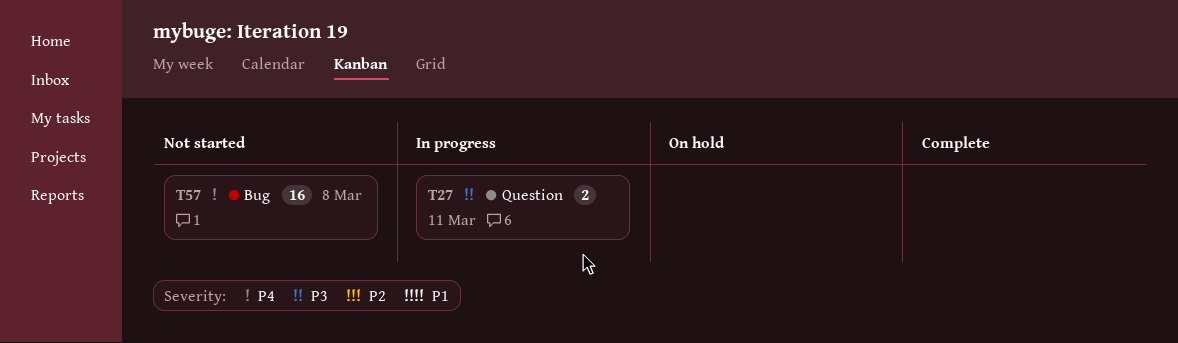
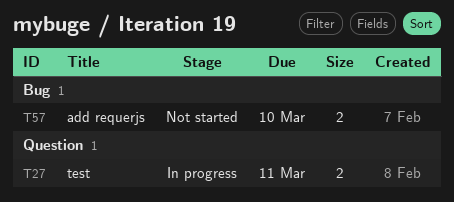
T57, estimate: 16 -> 2
T57, due: Mar 8 -> Mar 10

